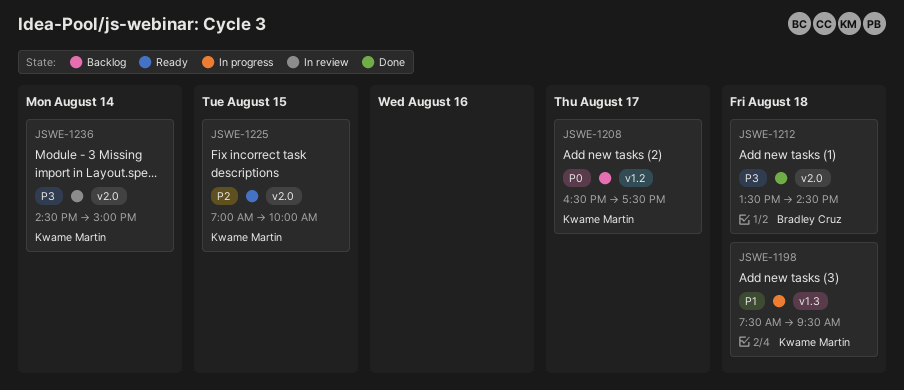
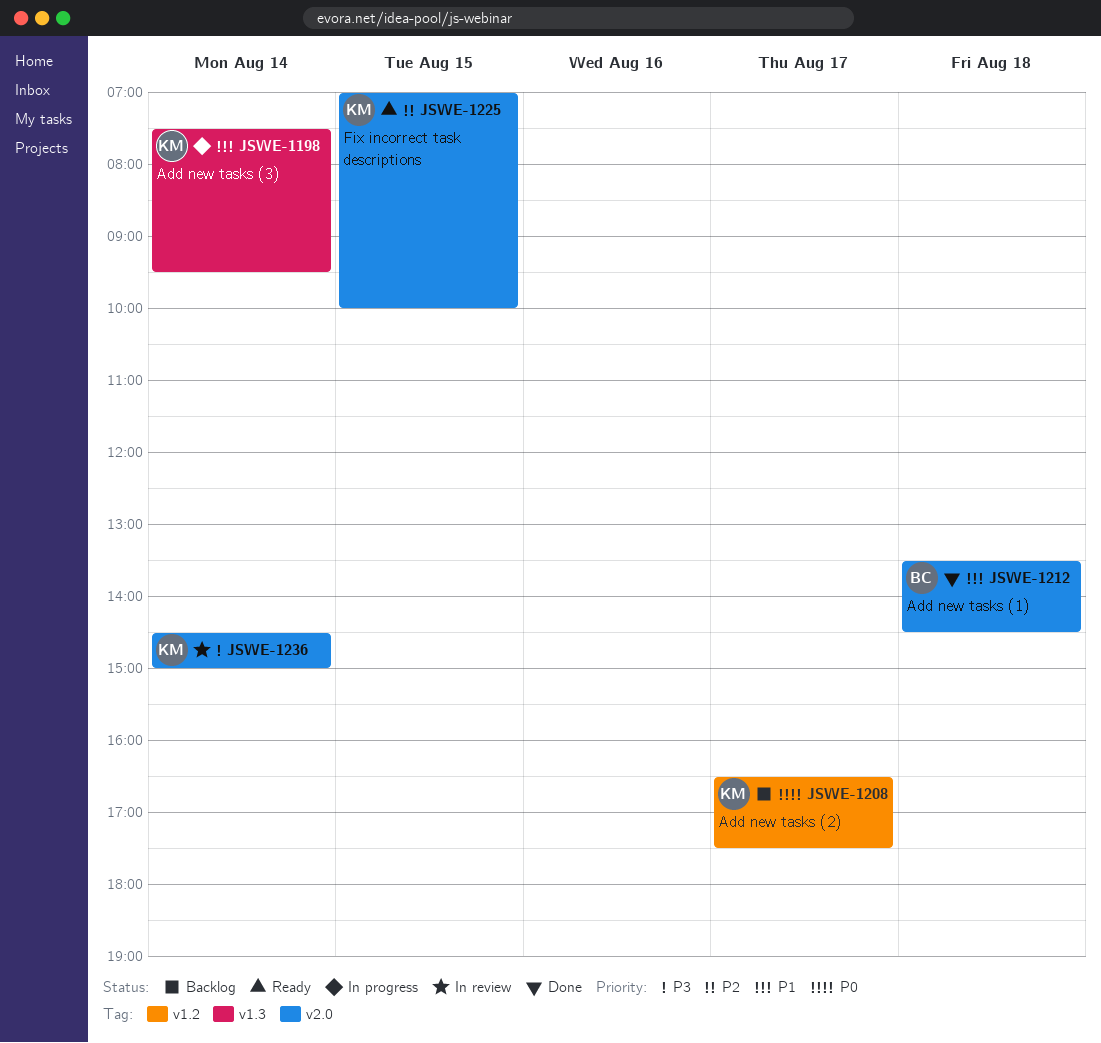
JSWE-1198, day: Aug 18 -> Aug 14
JSWE-1212, priority: P3 -> P1

